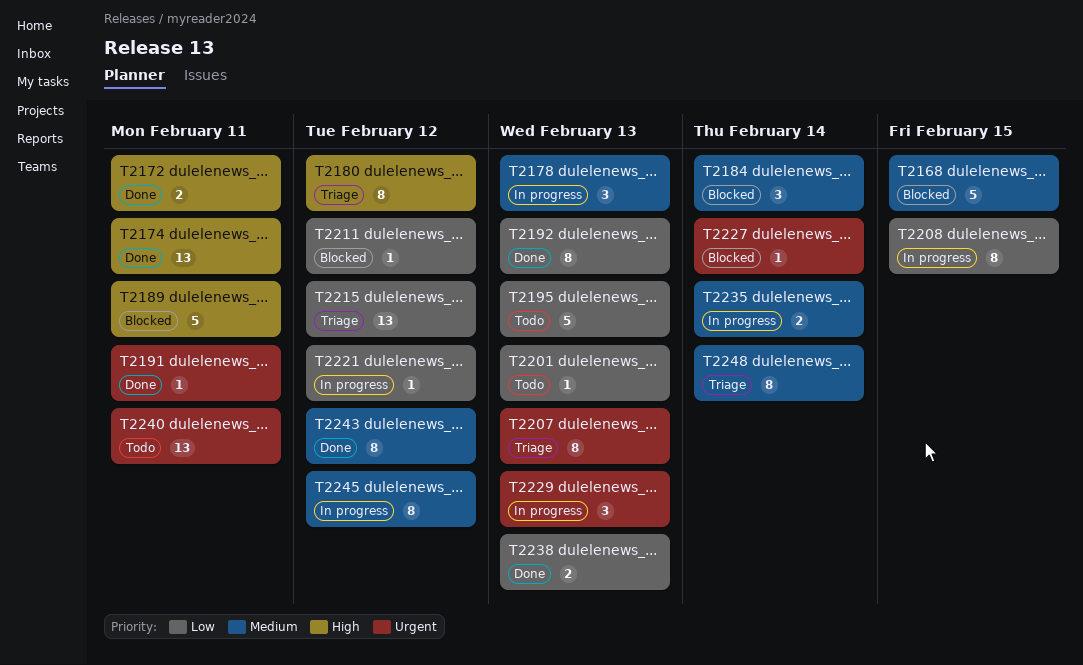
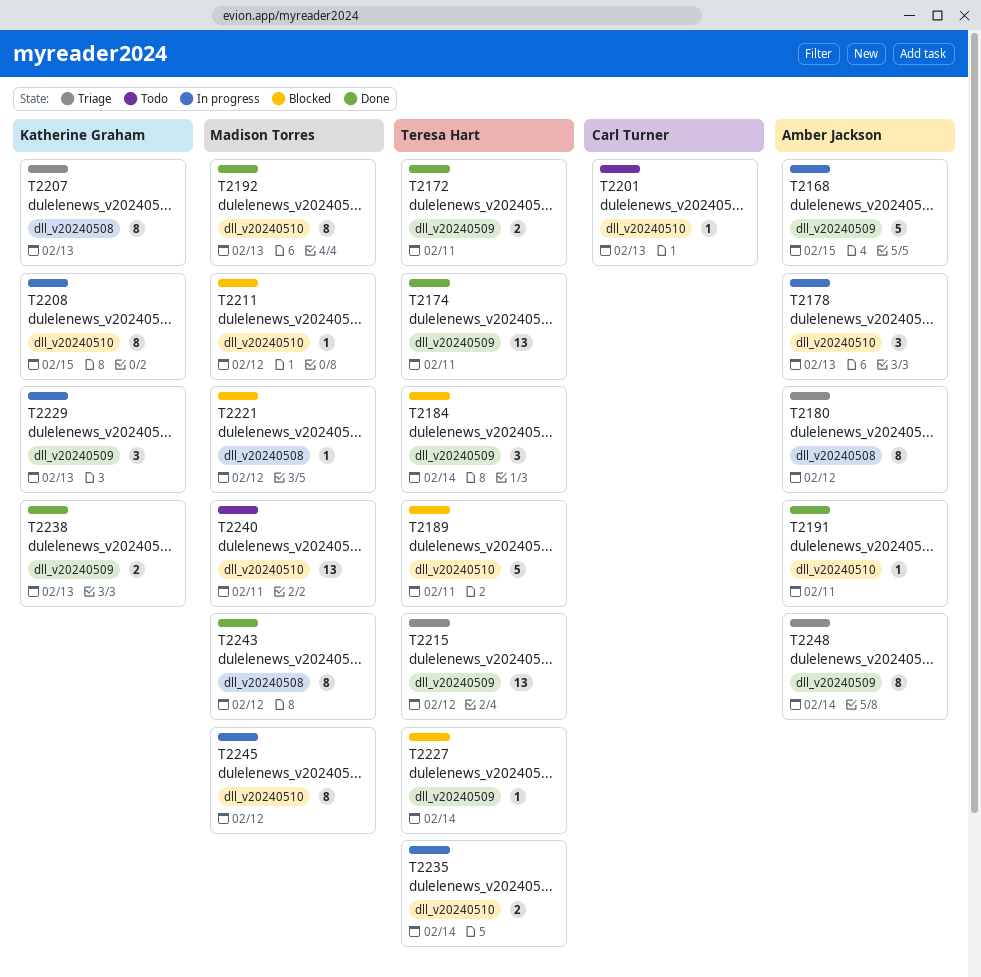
T2168, status: Blocked -> In progress
T2195: present -> none
T2221, status: In progress -> Blocked

